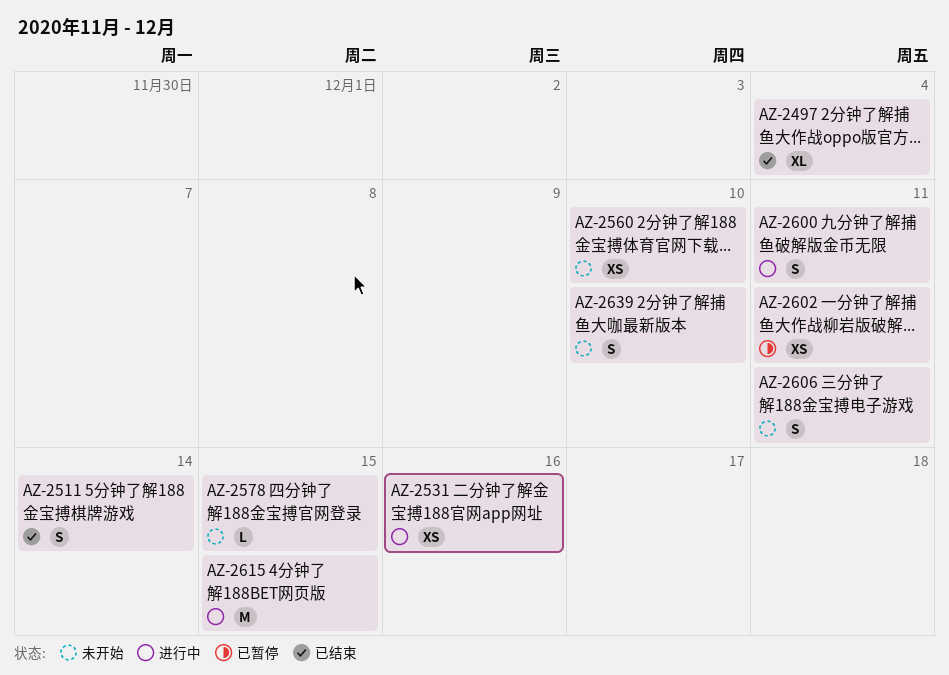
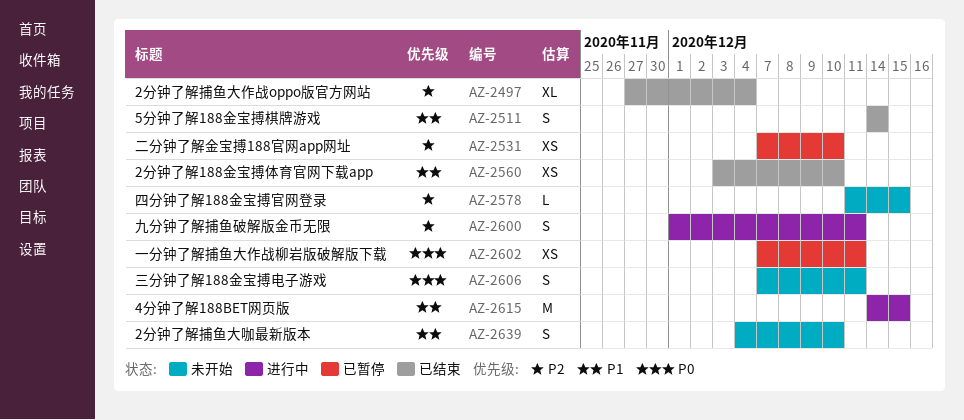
AZ-2531, status: 进行中 -> 已暂停
AZ-2531, due: Dec 16 -> Dec 10
AZ-2560, status: 未开始 -> 已结束

